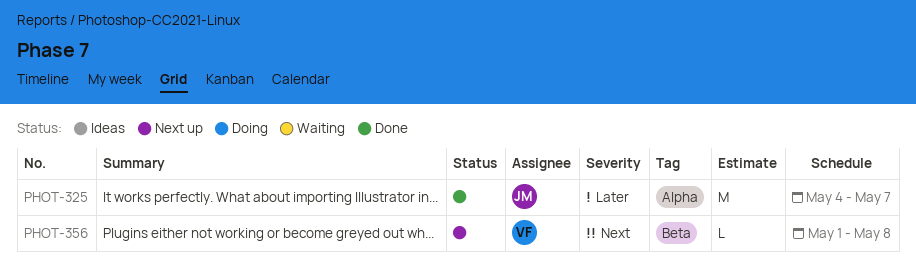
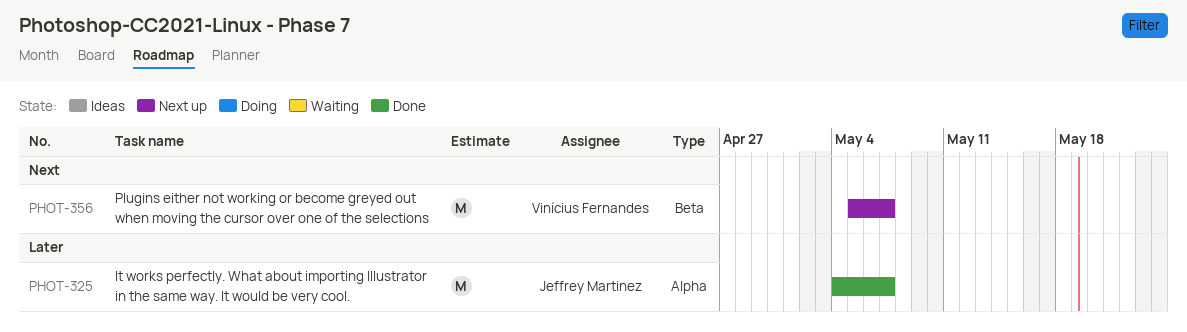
PHOT-356, estimate: L -> M
PHOT-356, start: May 1 -> May 5
PHOT-356, due: May 8 -> May 7

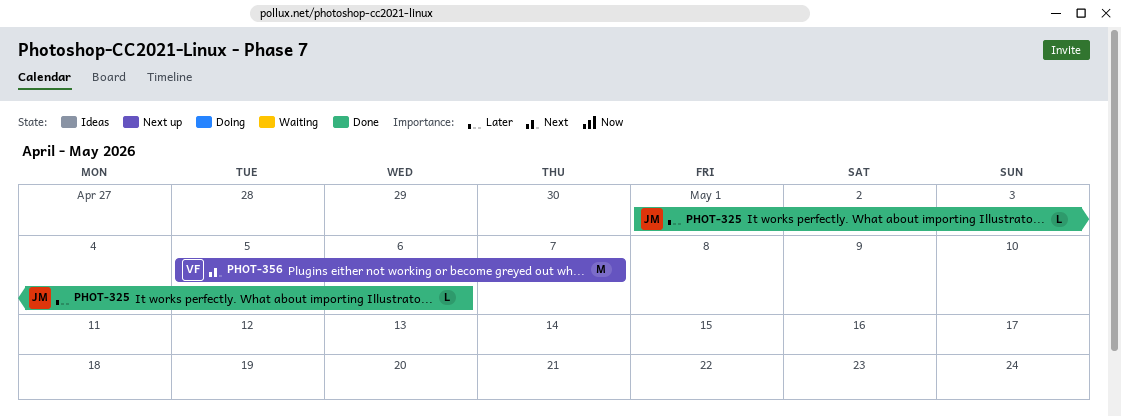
PHOT-325, estimate: M -> L
PHOT-325, start: May 4 -> May 1
PHOT-325, due: May 7 -> May 6

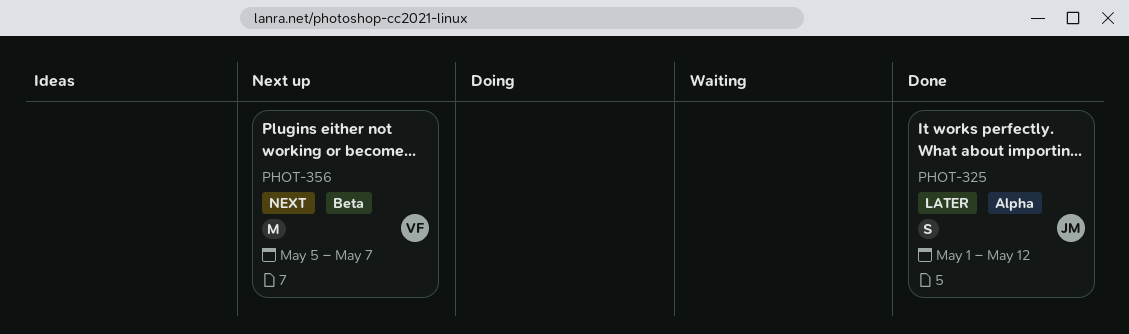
PHOT-325, estimate: L -> S
PHOT-325, due: May 6 -> May 12

